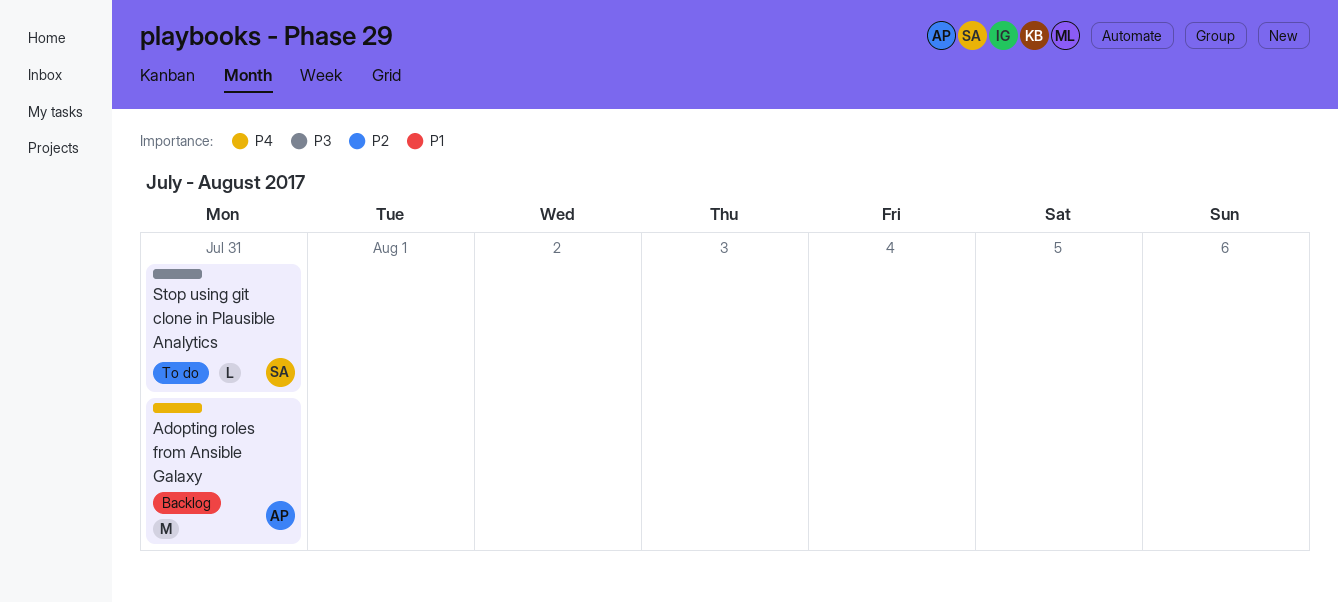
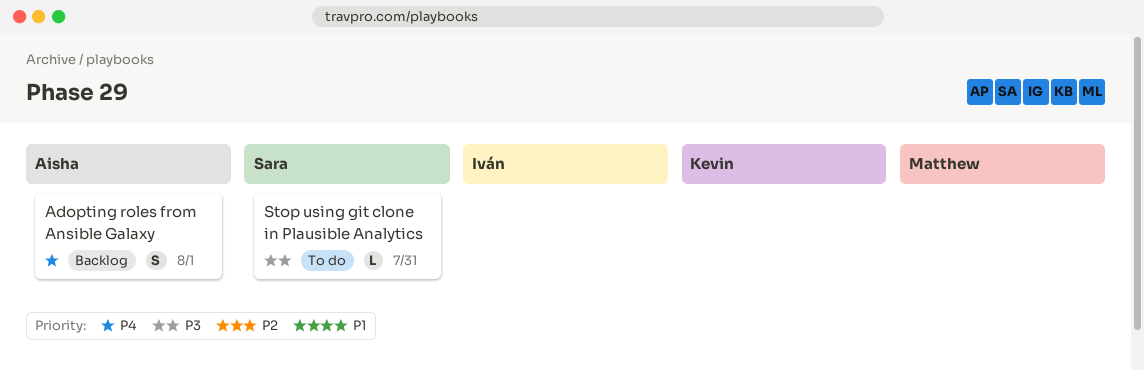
Adopting roles from Ansible Galaxy, estimate: M -> S
Adopting roles from Ansible Galaxy, due: Jul 31 -> Aug 1

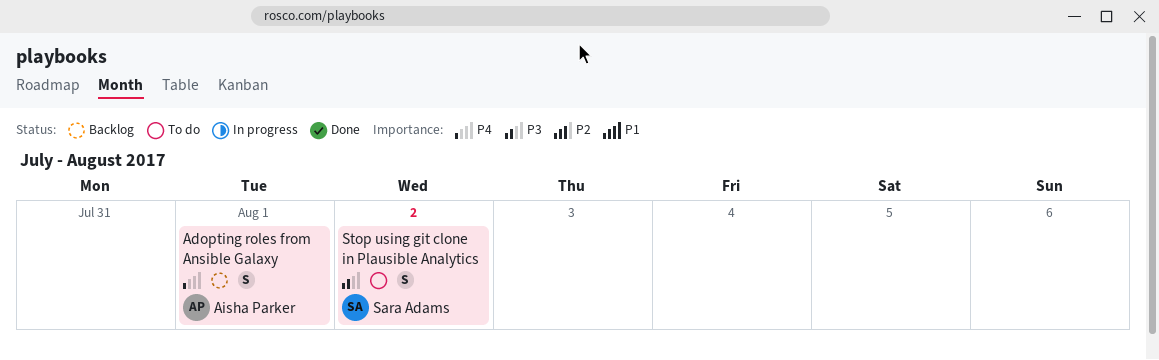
Stop using git clone in Plausible Analytics, estimate: L -> S
Stop using git clone in Plausible Analytics, due: Jul 31 -> Aug 2

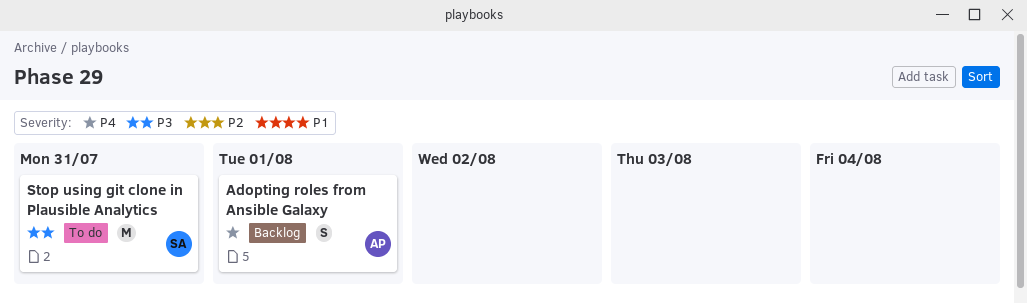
Stop using git clone in Plausible Analytics, estimate: S -> M
Stop using git clone in Plausible Analytics, due: Aug 2 -> Jul 31

